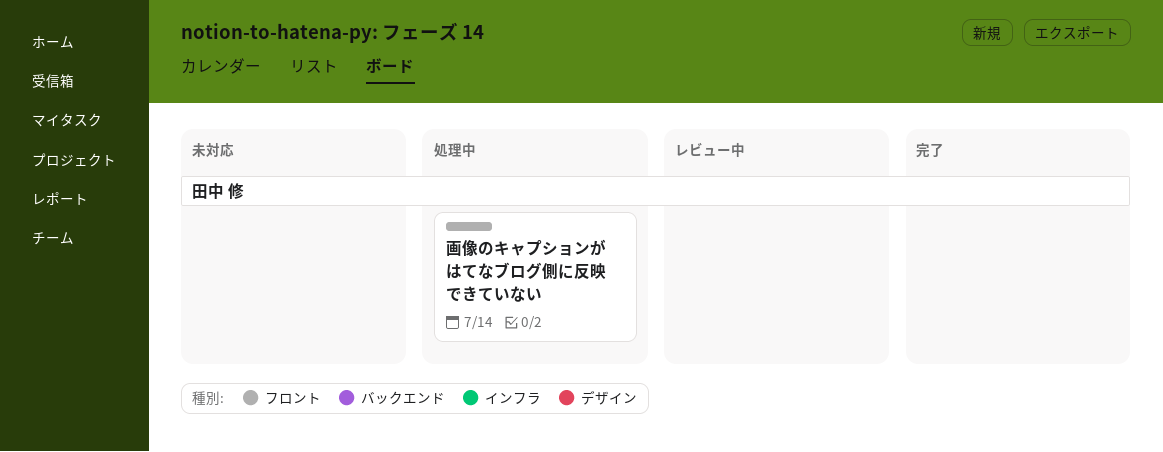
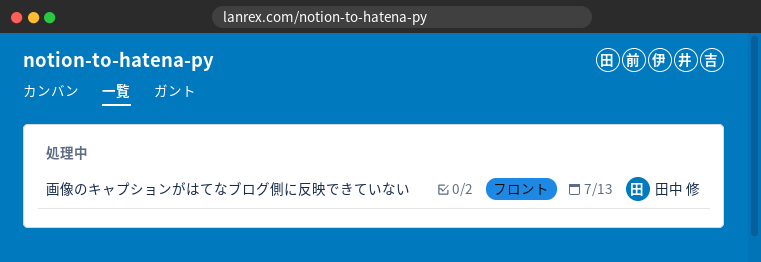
画像のキャプションがはてなブログ側に反映できていない, due: Jul 14 -> Jul 13

